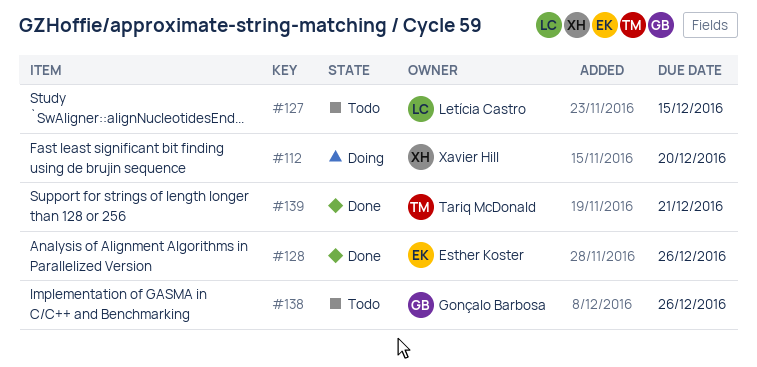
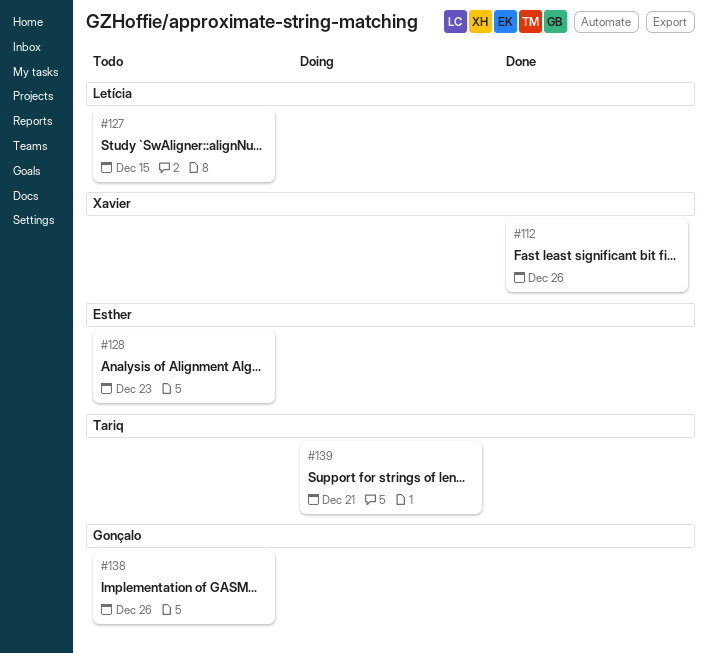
#112, status: Doing -> Done
#112, due: Dec 20 -> Dec 26
#128, status: Done -> Todo
#128, due: Dec 26 -> Dec 23
#139, status: Done -> Doing

